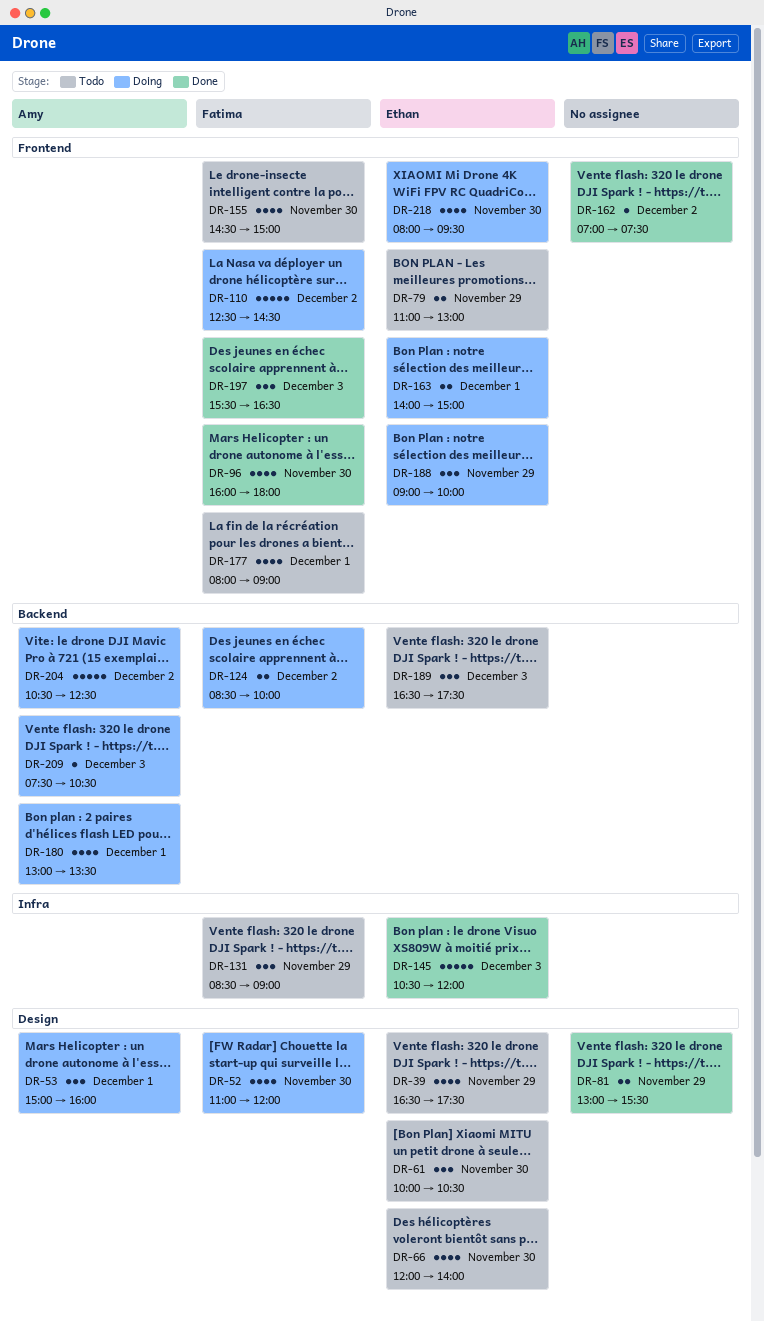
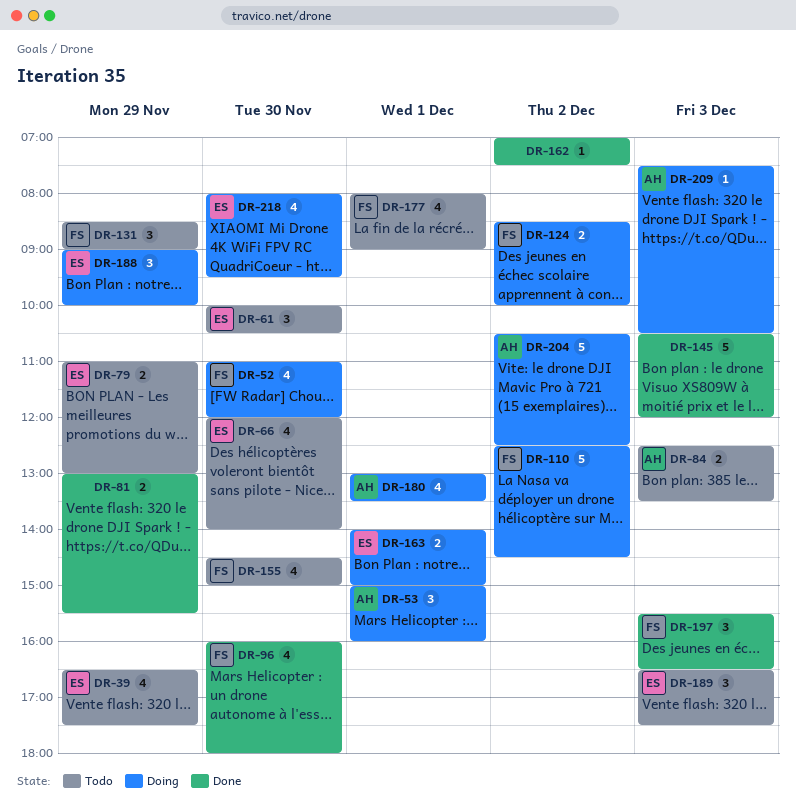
DR-84: none -> present
DR-145, owner: Ethan -> none

